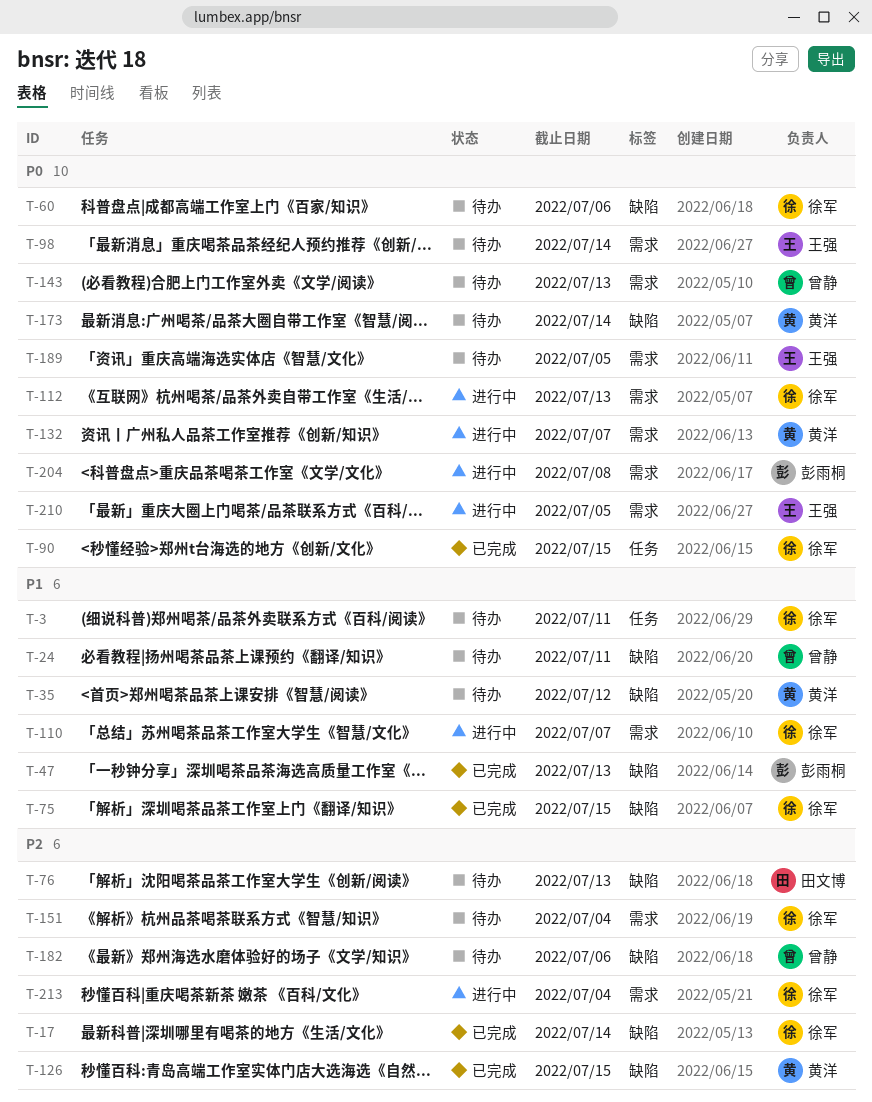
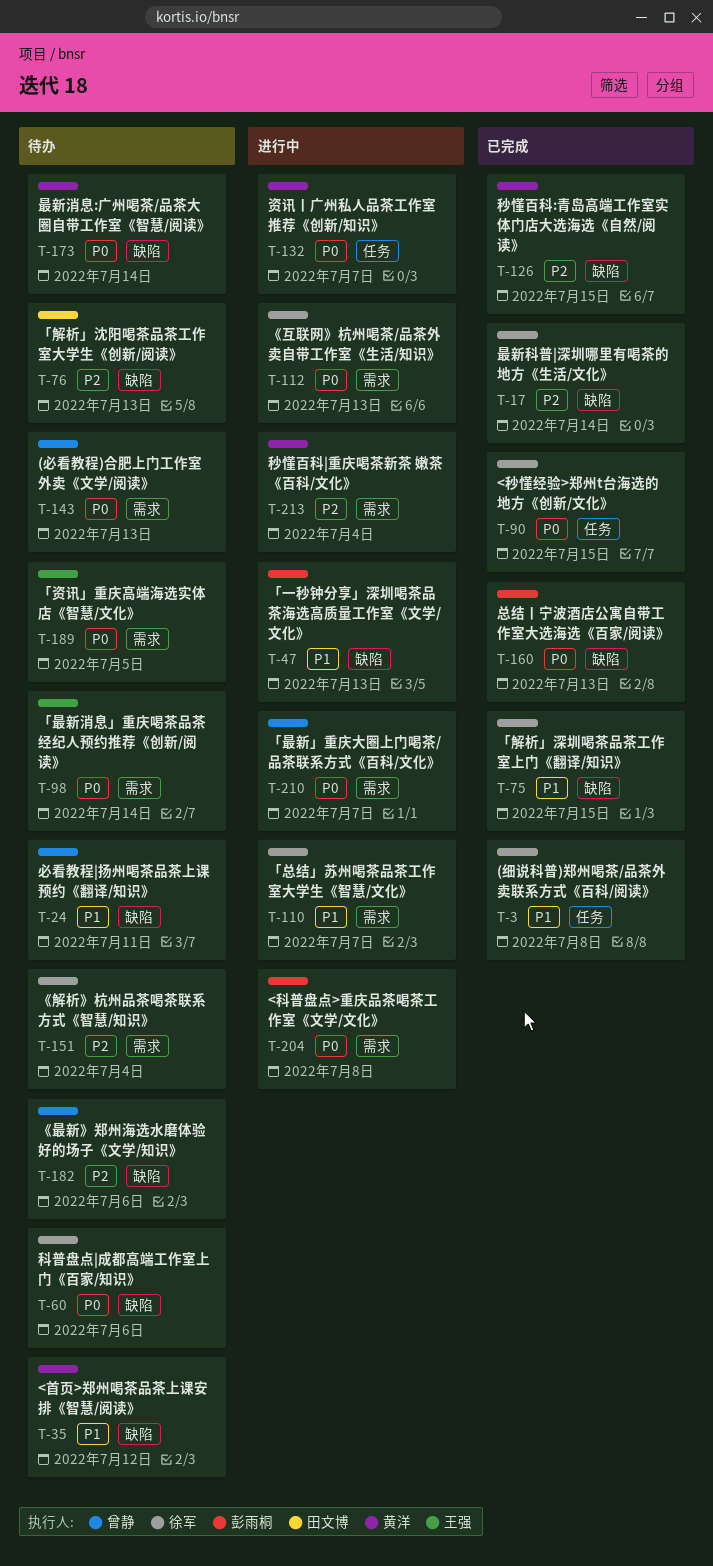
T-3, status: 待办 -> 已完成
T-3, due: Jul 11 -> Jul 8
T-47, status: 已完成 -> 进行中
T-132, label: 需求 -> 任务
T-160: none -> present
T-210, owner: 王强 -> 曾静
T-210, due: Jul 5 -> Jul 7
T-213, owner: 徐军 -> 黄洋

